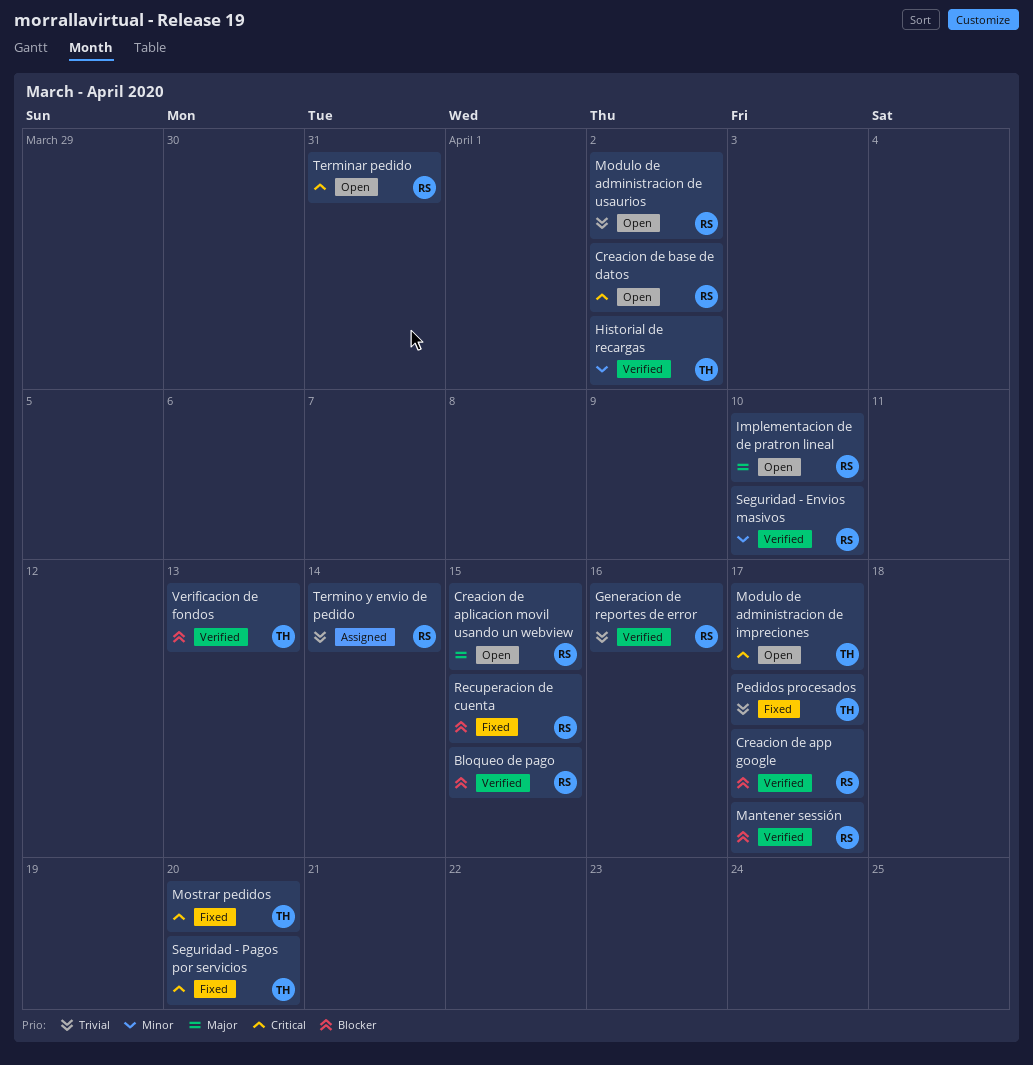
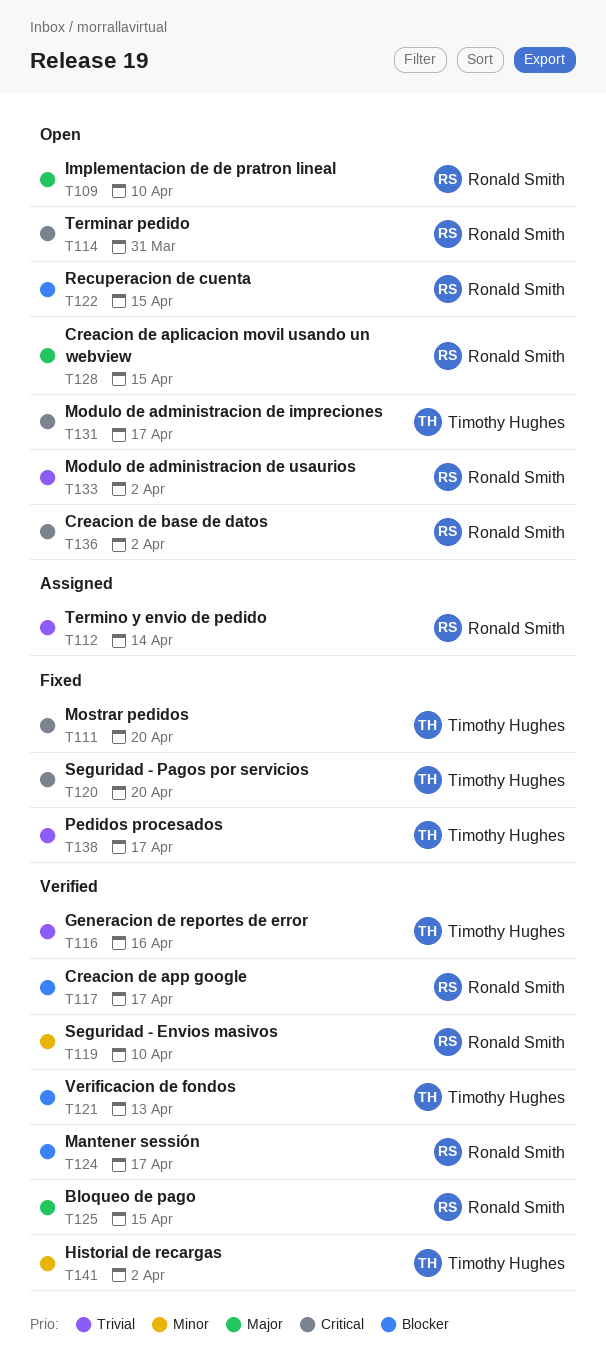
Bloqueo de pago, priority: Blocker -> Major
Generacion de reportes de error, owner: Ronald Smith -> Timothy Hughes
Recuperacion de cuenta, status: Fixed -> Open

